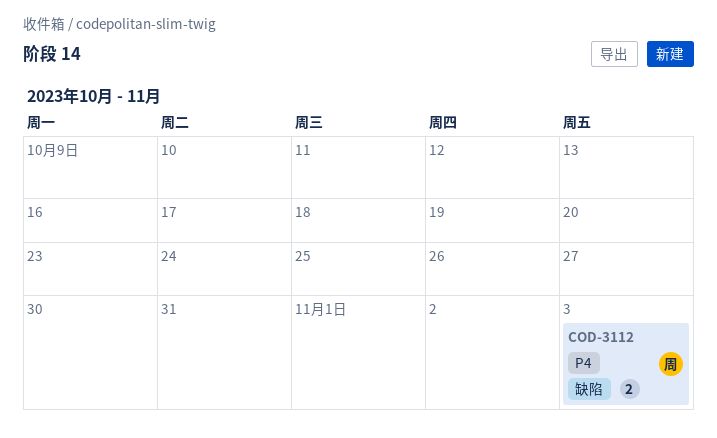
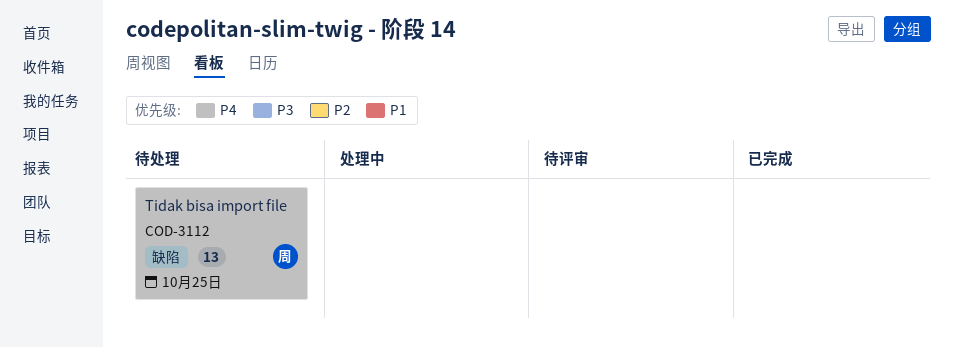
COD-3112, estimate: 2 -> 13
COD-3112, due: Nov 3 -> Oct 25

